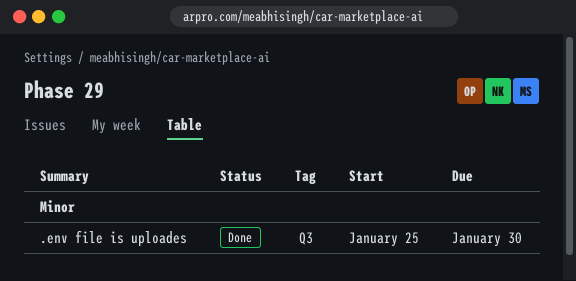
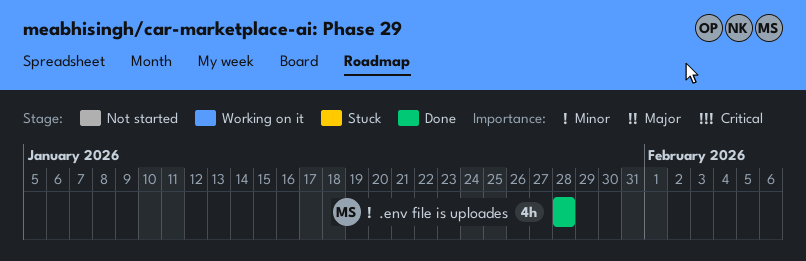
.env file is uploades, start: Jan 25 -> Jan 28
.env file is uploades, due: Jan 30 -> Jan 28

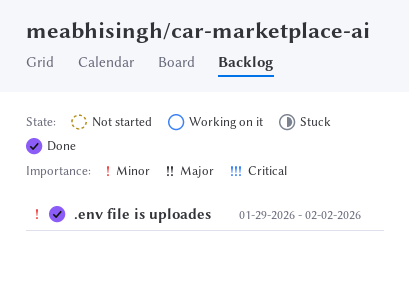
.env file is uploades, start: Jan 28 -> Jan 29
.env file is uploades, due: Jan 28 -> Feb 2

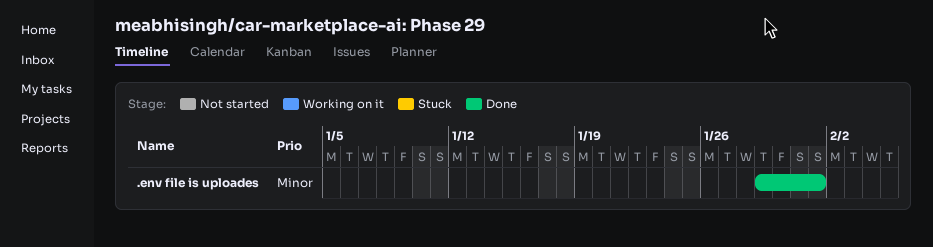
.env file is uploades, due: Feb 2 -> Feb 1

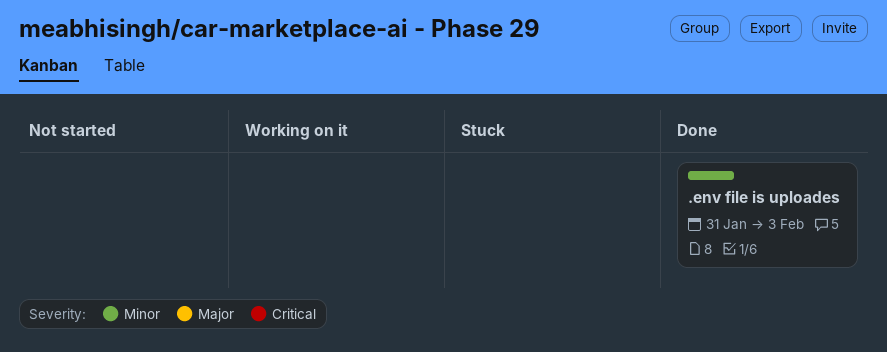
.env file is uploades, start: Jan 29 -> Jan 31
.env file is uploades, due: Feb 1 -> Feb 3

